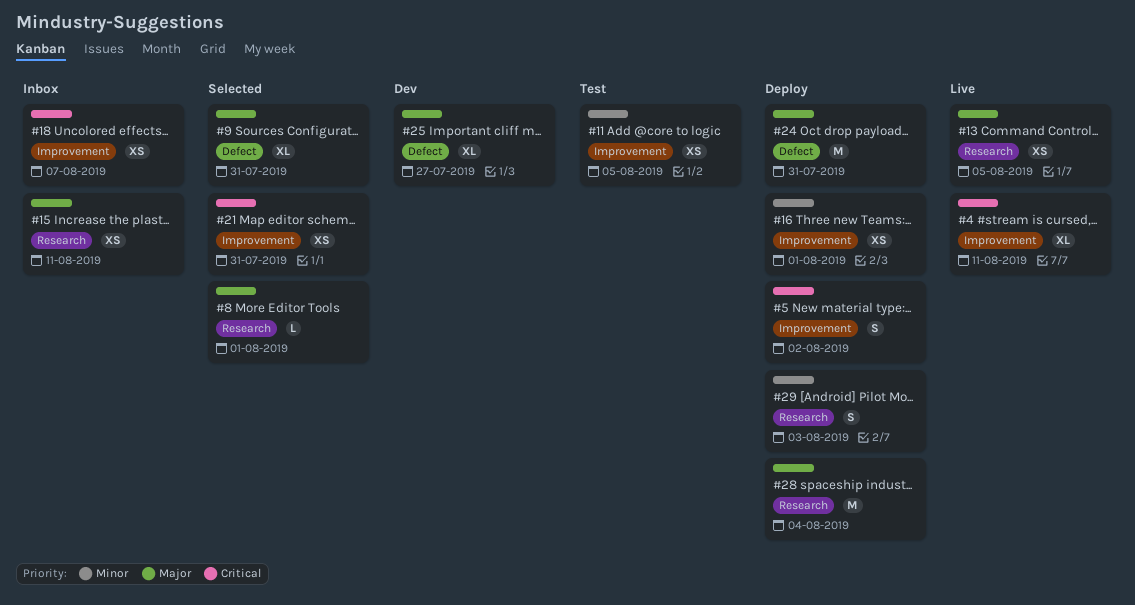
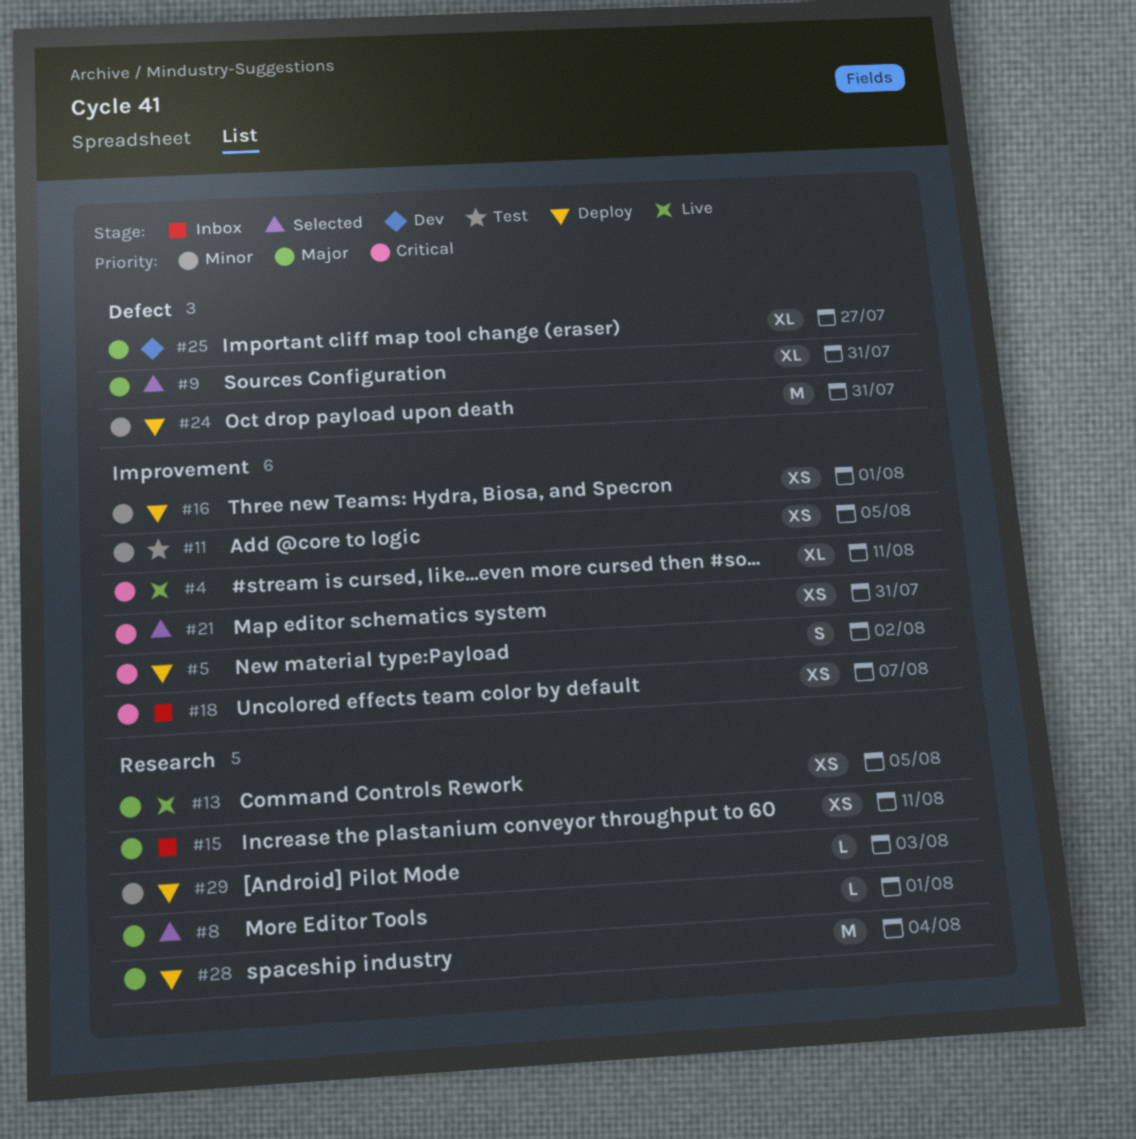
#24, priority: Major -> Minor
#29, estimate: S -> L

